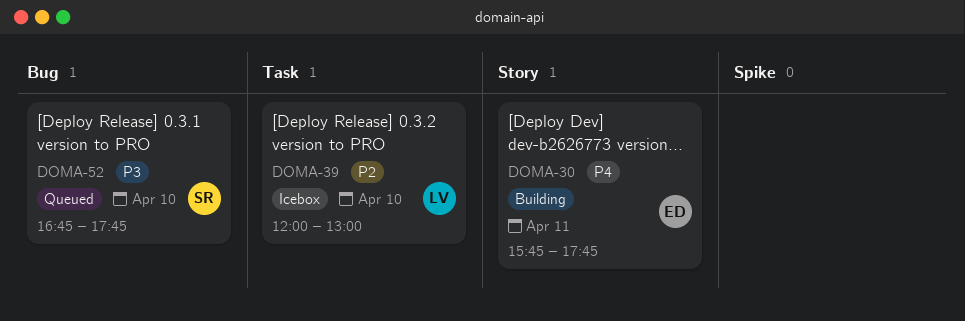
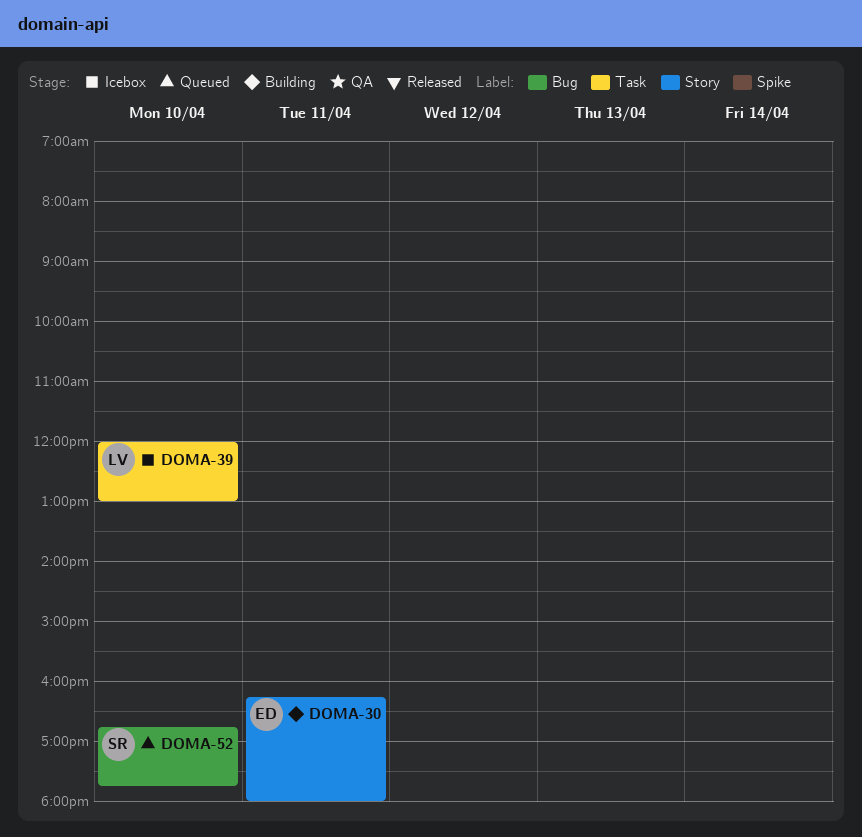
DOMA-30, begins: 15:45 -> 16:15
DOMA-30, ends: 17:45 -> 18:00

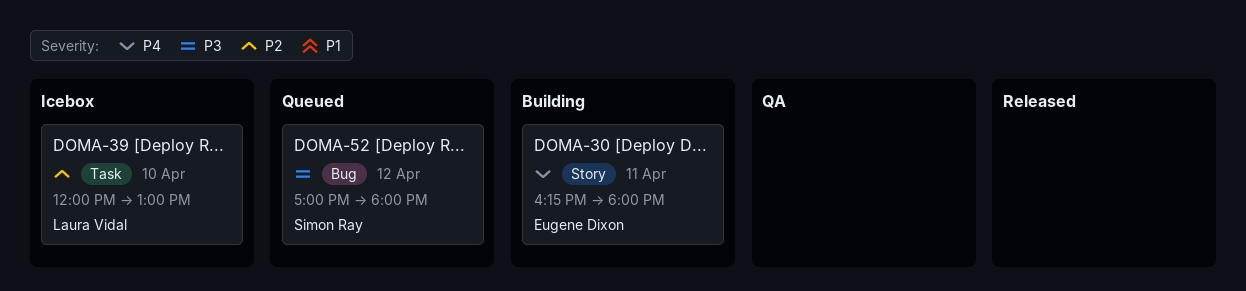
DOMA-52, day: Apr 10 -> Apr 12
DOMA-52, begins: 16:45 -> 17:00
DOMA-52, ends: 17:45 -> 18:00

